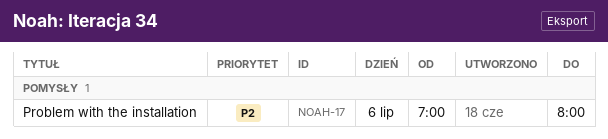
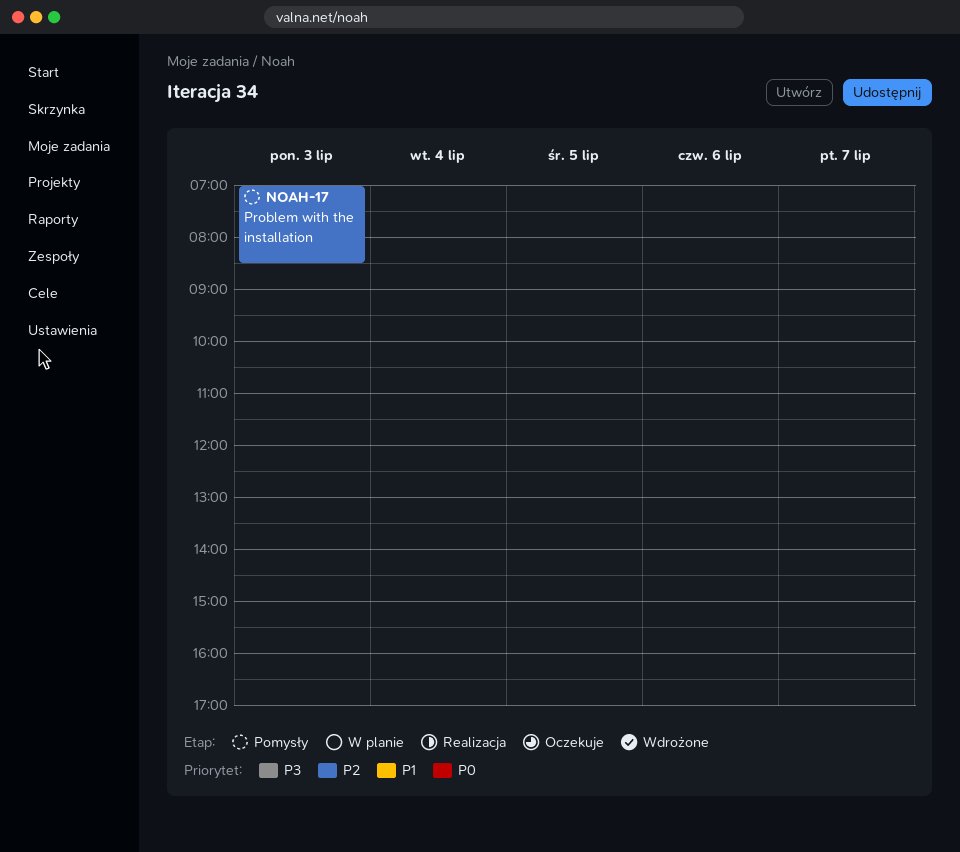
NOAH-17, day: Jul 6 -> Jul 3
NOAH-17, ends: 08:00 -> 08:30

